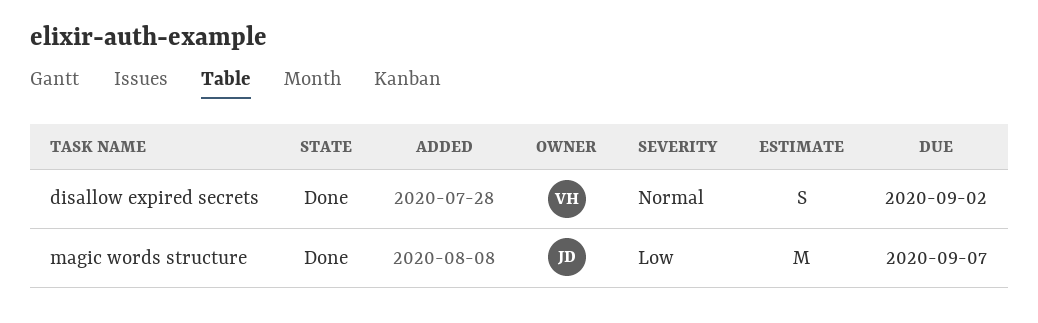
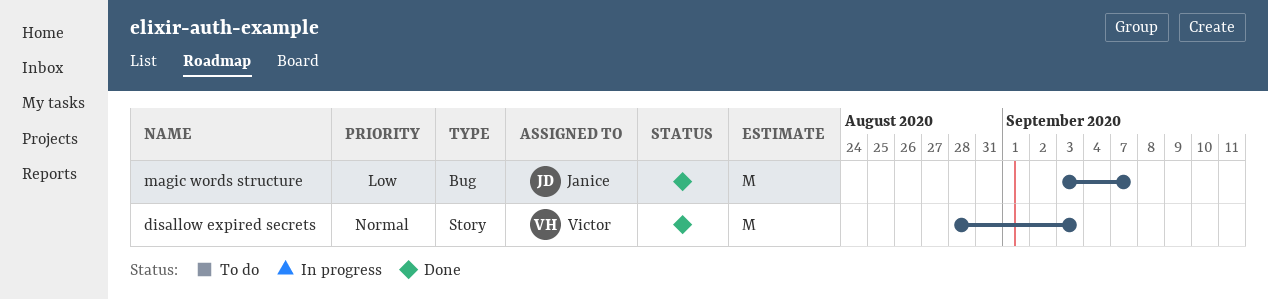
disallow expired secrets, estimate: S -> M
disallow expired secrets, due: Sep 2 -> Sep 3

